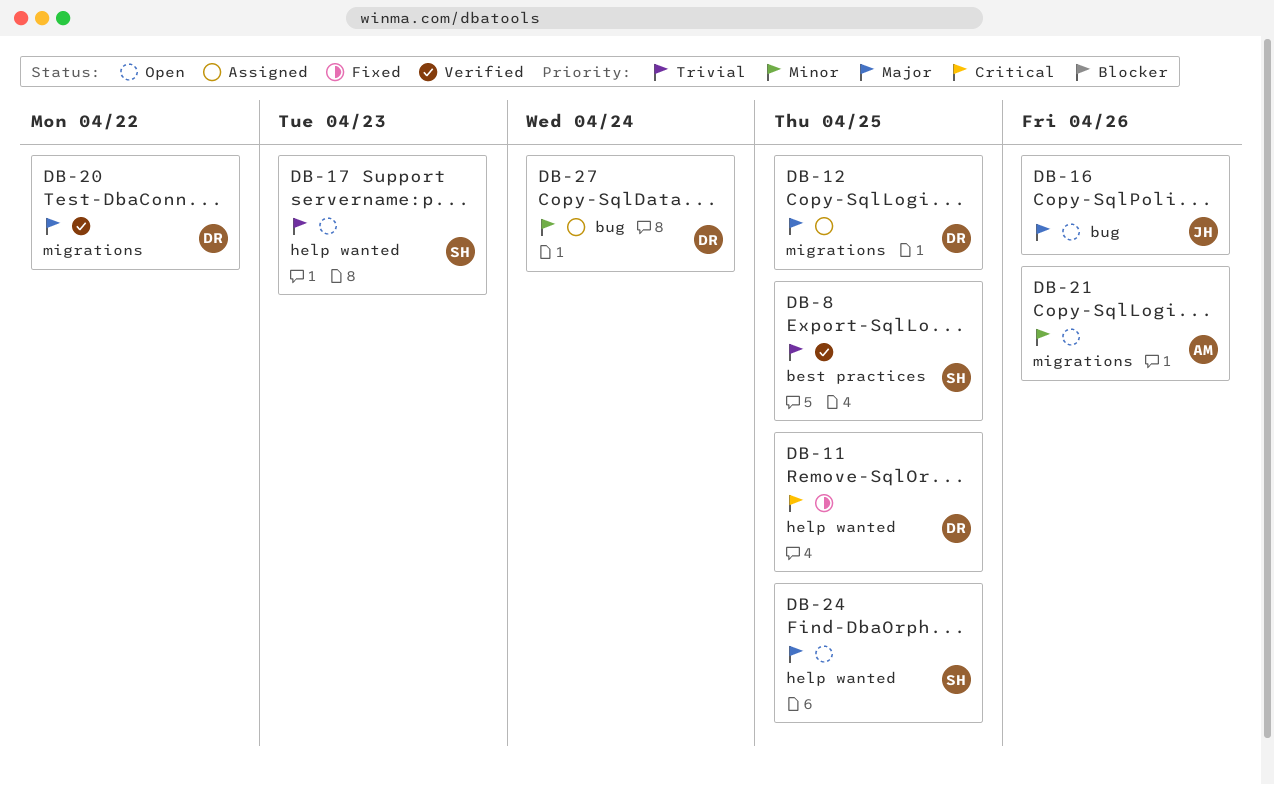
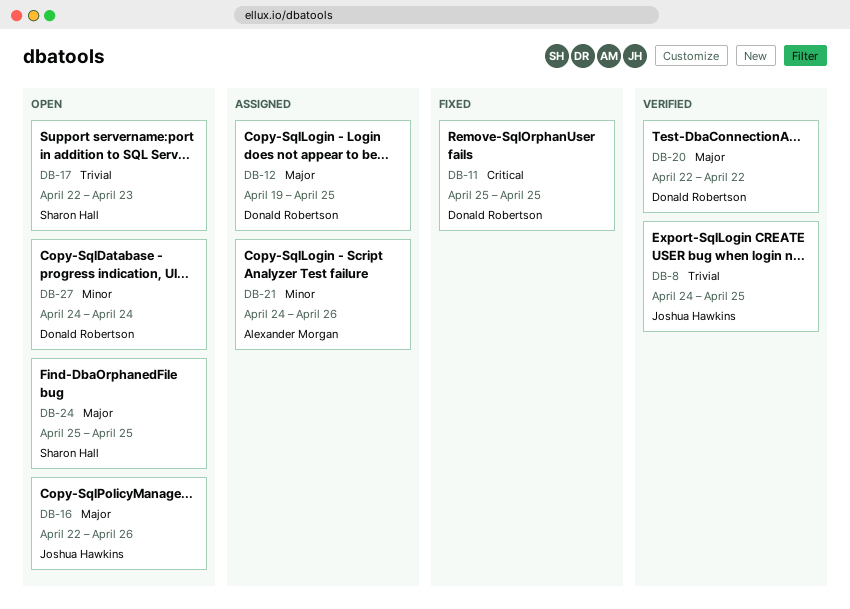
DB-8, owner: Sharon Hall -> Joshua Hawkins
DB-21, status: Open -> Assigned
DB-27, status: Assigned -> Open

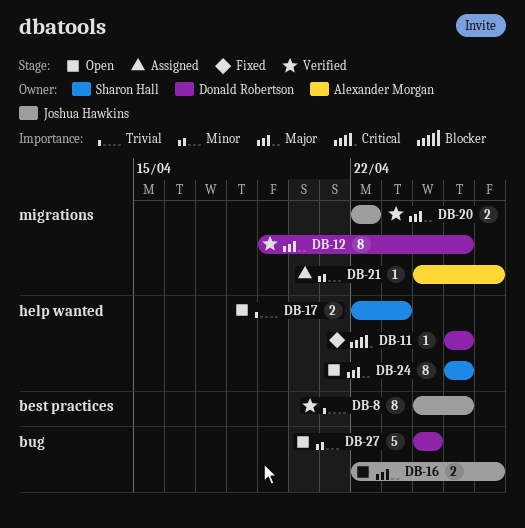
DB-12, status: Assigned -> Verified
DB-20, owner: Donald Robertson -> Joshua Hawkins

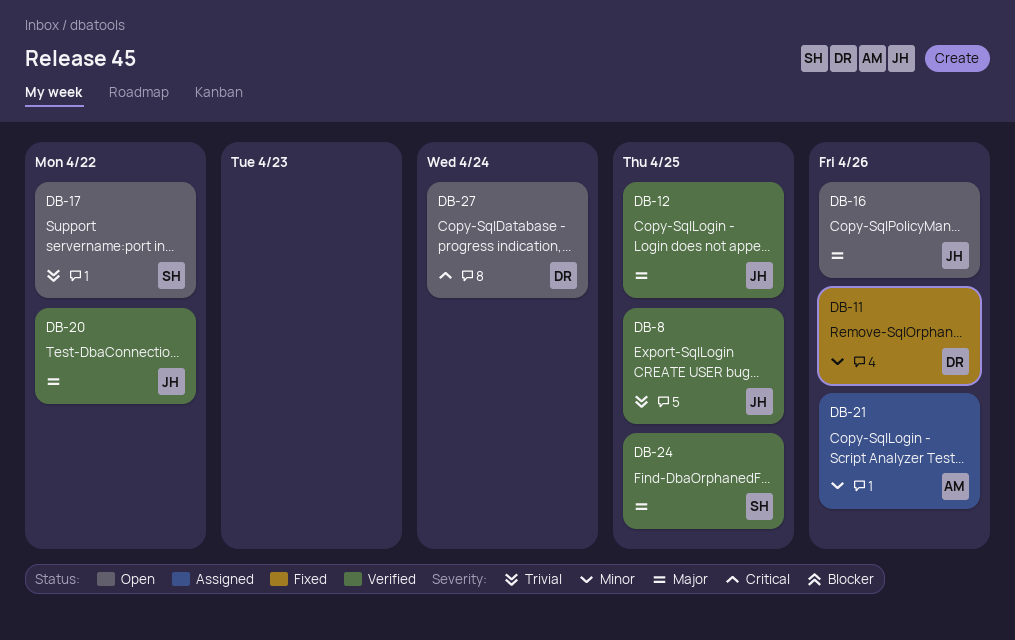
DB-11, priority: Critical -> Minor
DB-11, due: Apr 25 -> Apr 26
DB-12, owner: Donald Robertson -> Joshua Hawkins
DB-17, due: Apr 23 -> Apr 22
DB-24, status: Open -> Verified
DB-27, priority: Minor -> Critical

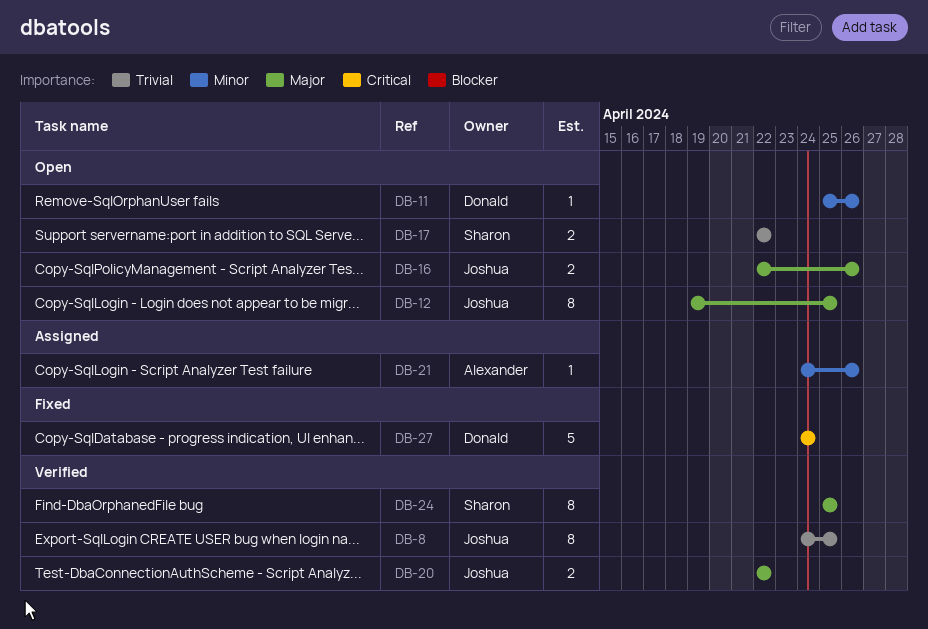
DB-11, status: Fixed -> Open
DB-12, status: Verified -> Open
DB-27, status: Open -> Fixed

